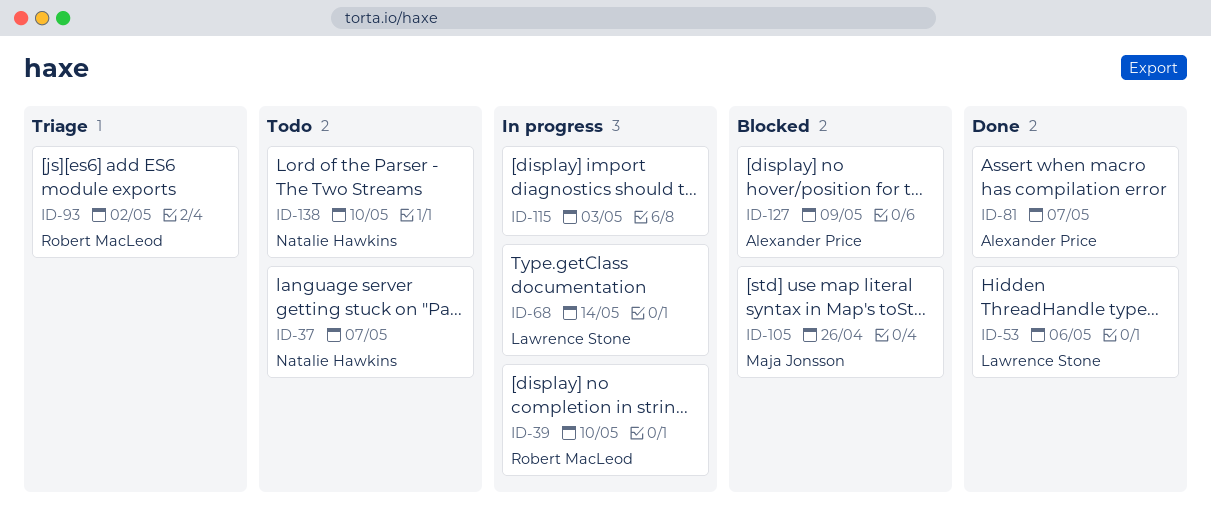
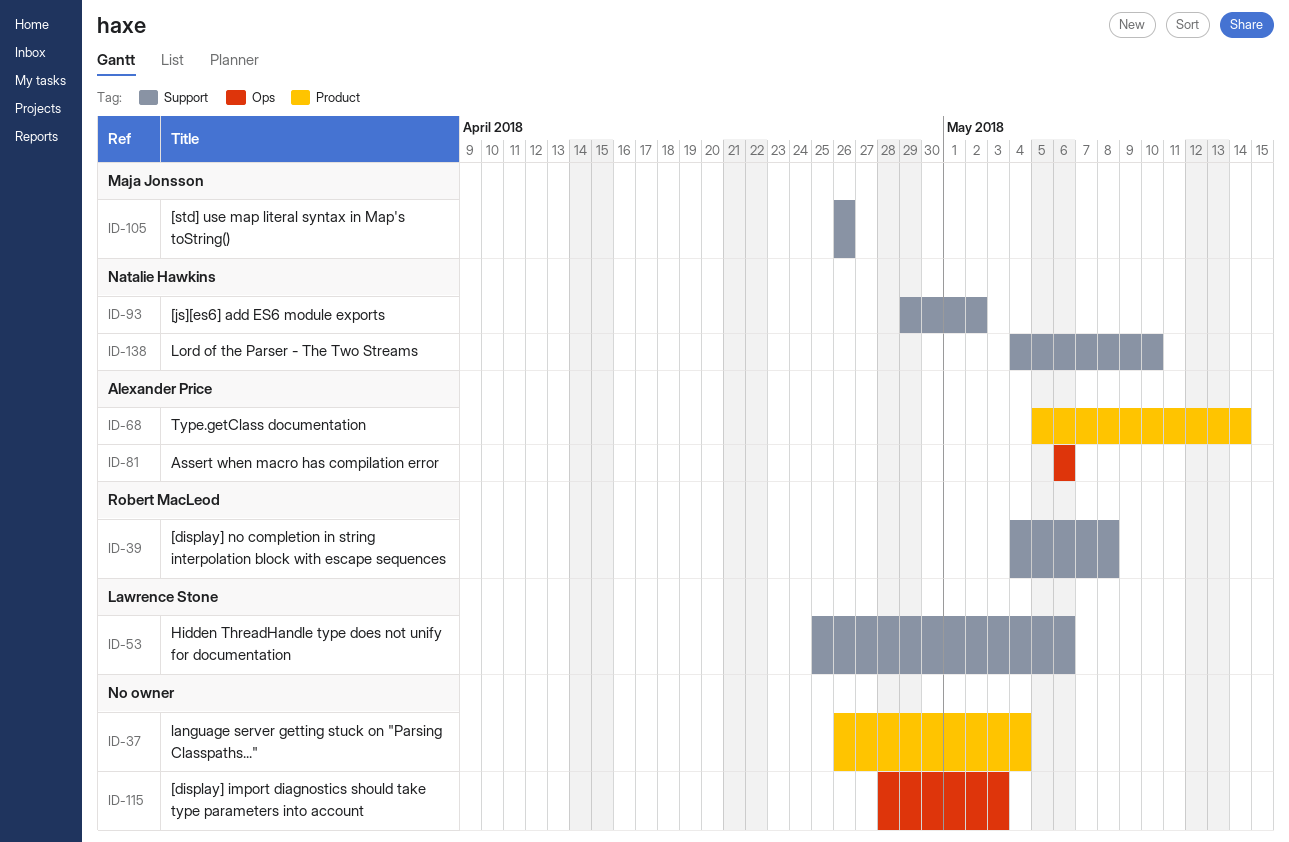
ID-37, owner: Natalie Hawkins -> none
ID-37, due: May 7 -> May 4
ID-39, due: May 10 -> May 8
ID-68, owner: Lawrence Stone -> Alexander Price
ID-81, due: May 7 -> May 6
ID-93, owner: Robert MacLeod -> Natalie Hawkins
ID-127: present -> none

